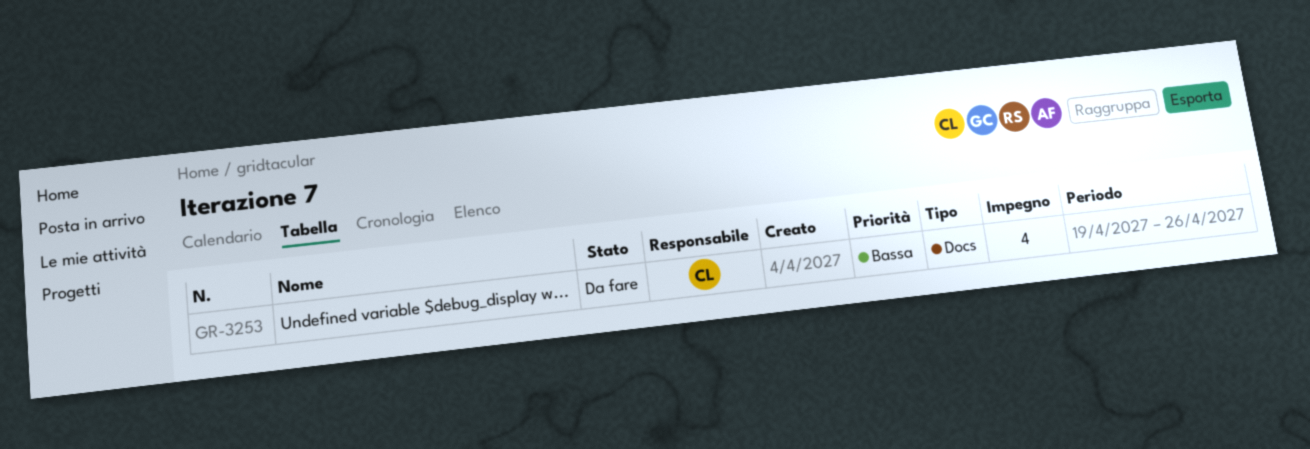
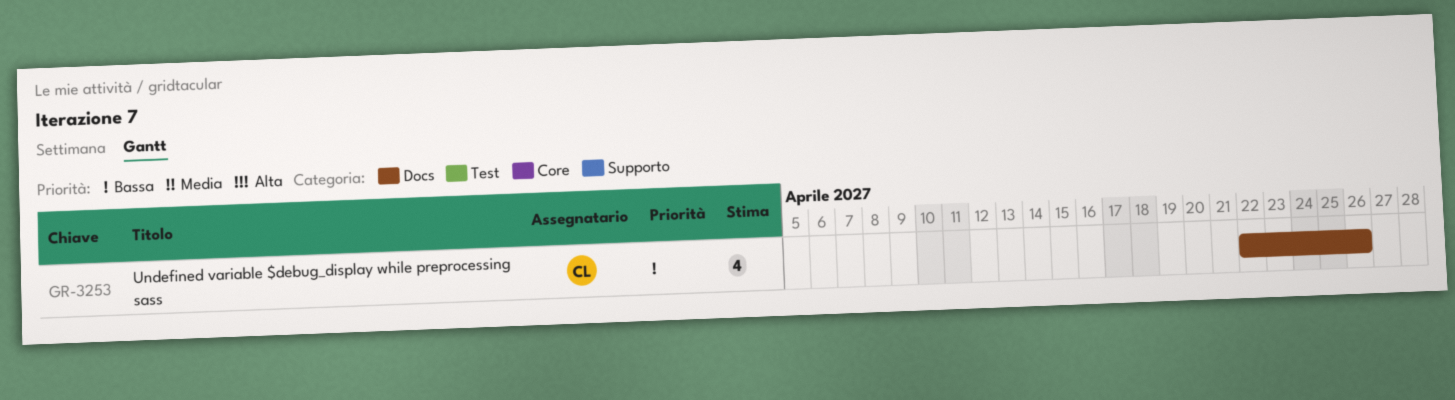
GR-3253, start: Apr 19 -> Apr 22

